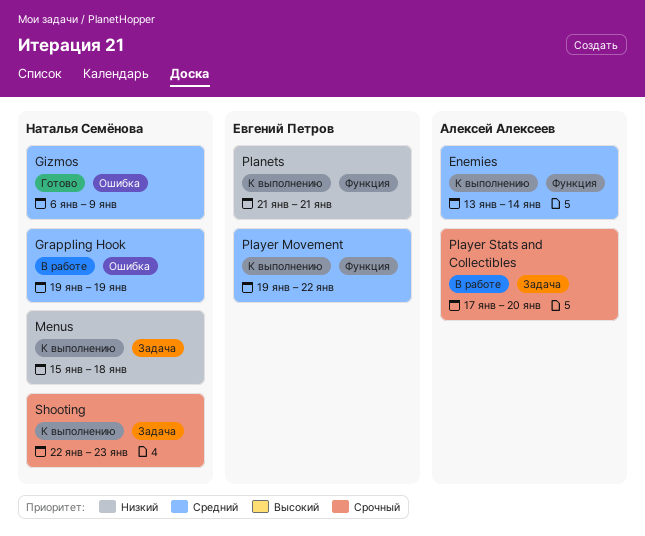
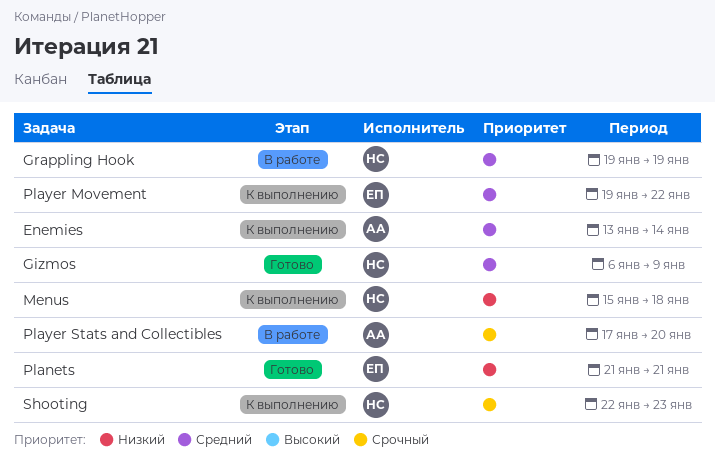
Planets, status: К выполнению -> Готово

